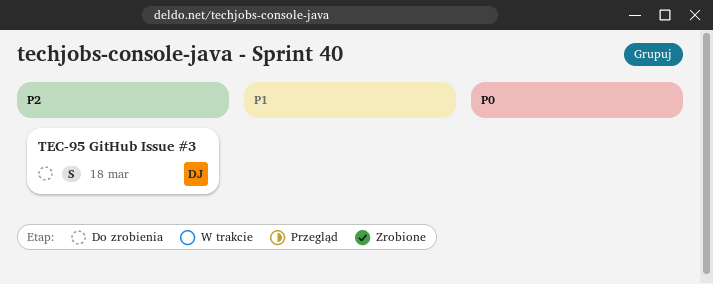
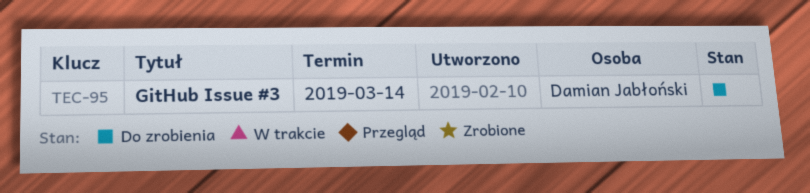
TEC-95, due: Mar 18 -> Mar 14

